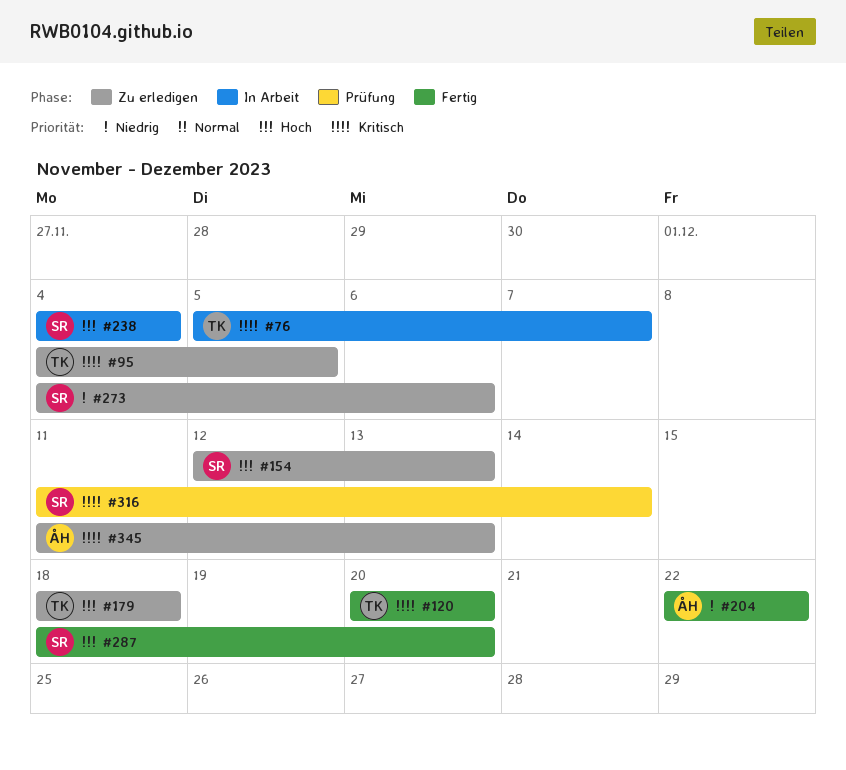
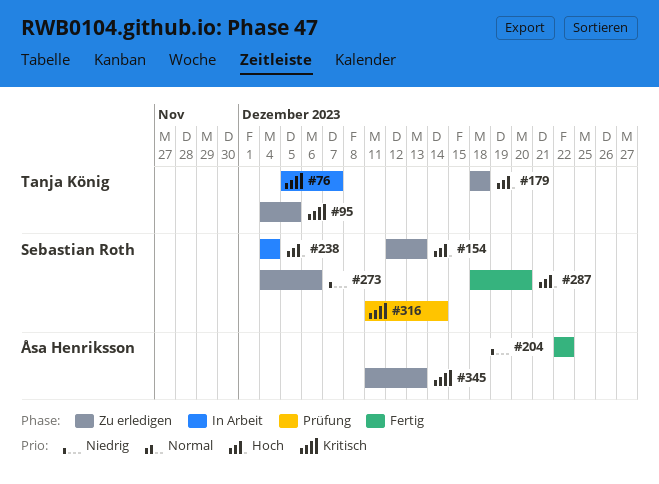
#120: present -> none

